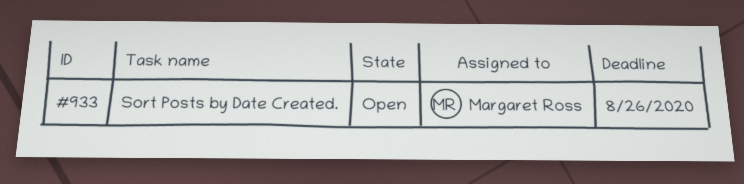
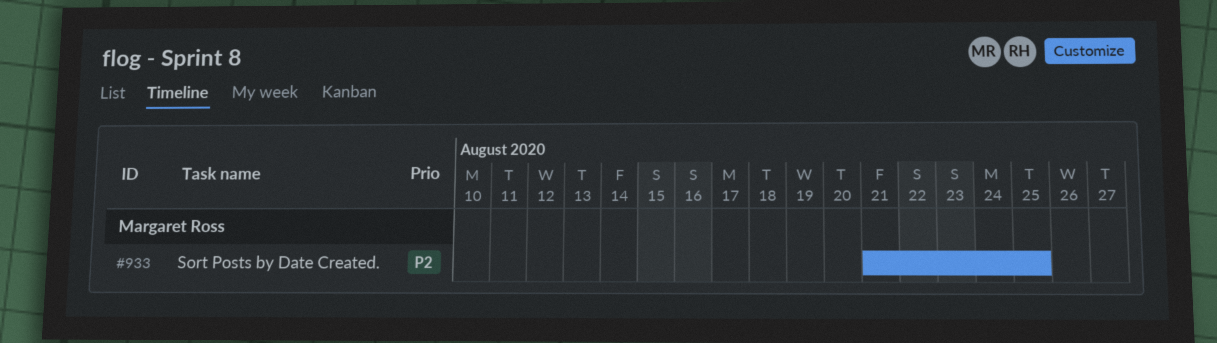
#933, due: Aug 26 -> Aug 25

